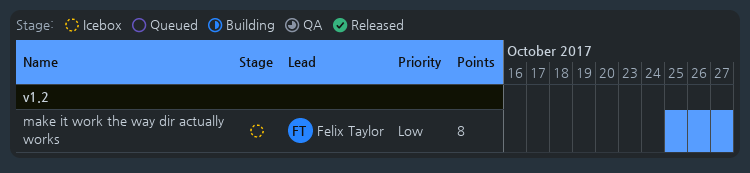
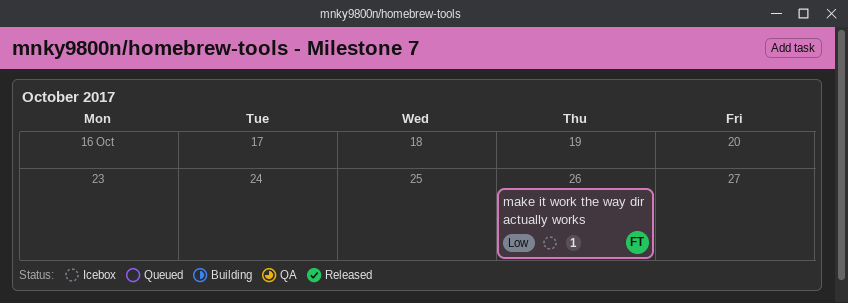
make it work the way dir actually works, estimate: 8 -> 1
make it work the way dir actually works, due: Oct 27 -> Oct 26

